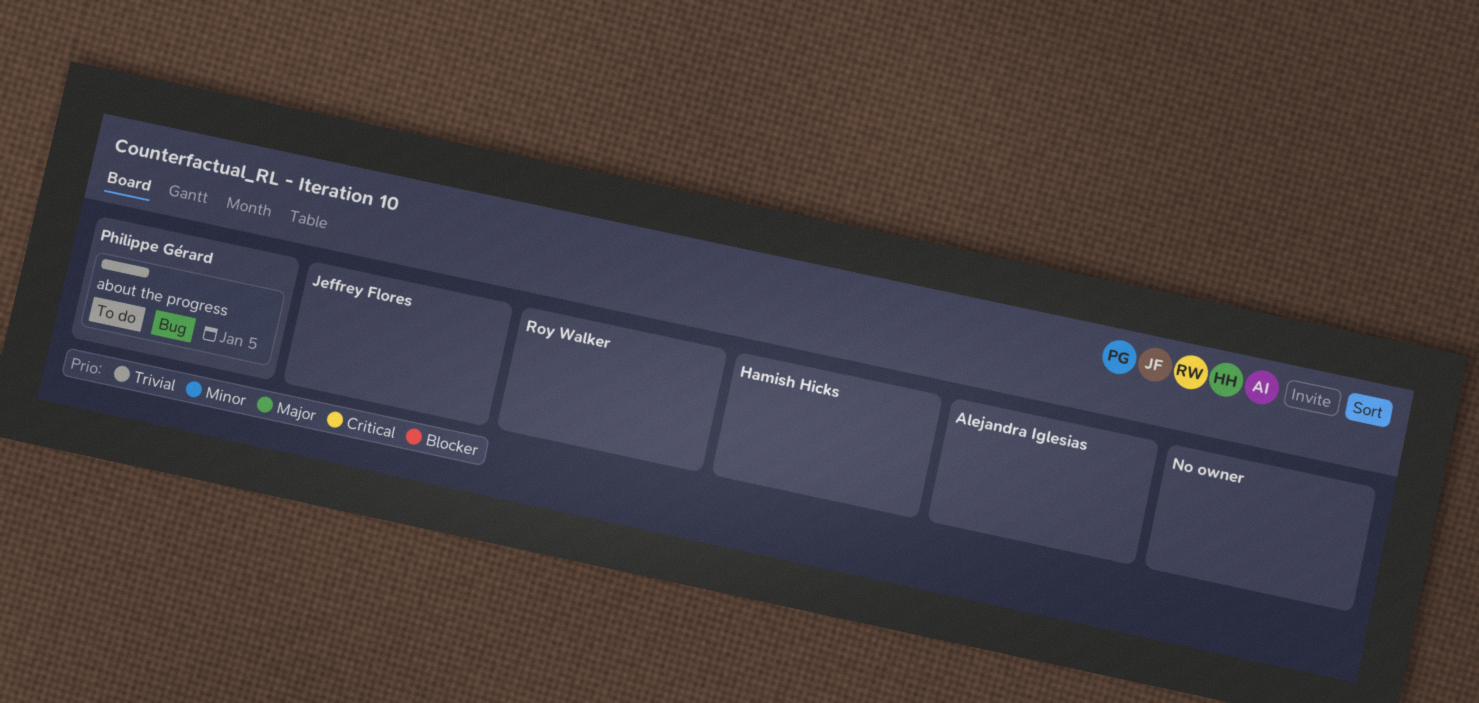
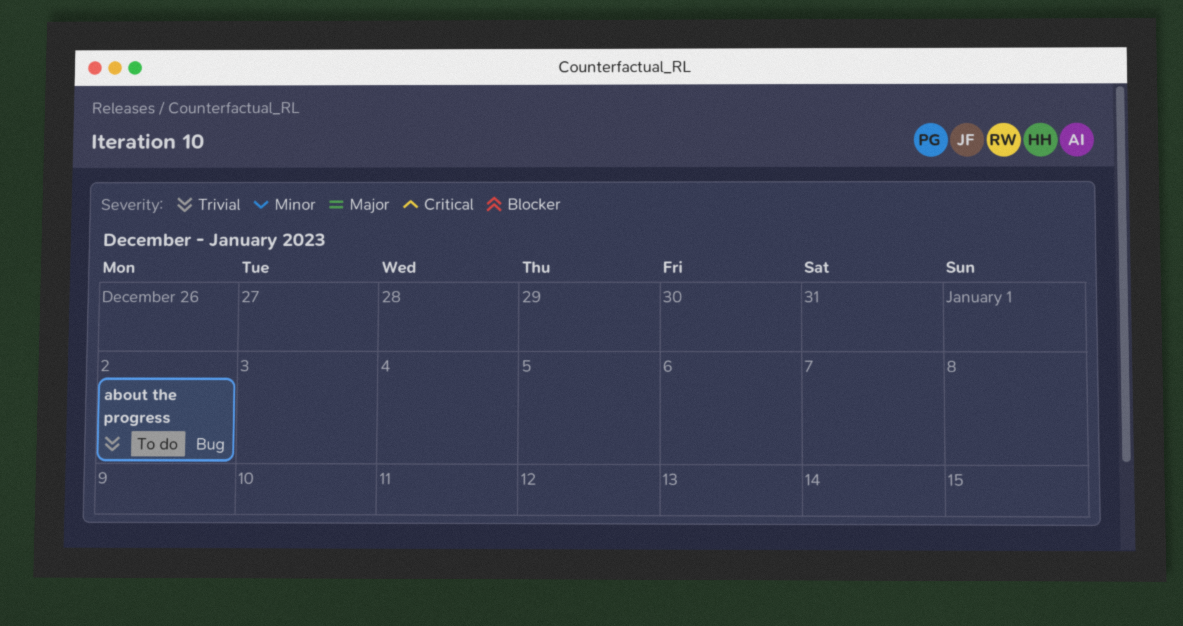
about the progress, due: Jan 5 -> Jan 2

